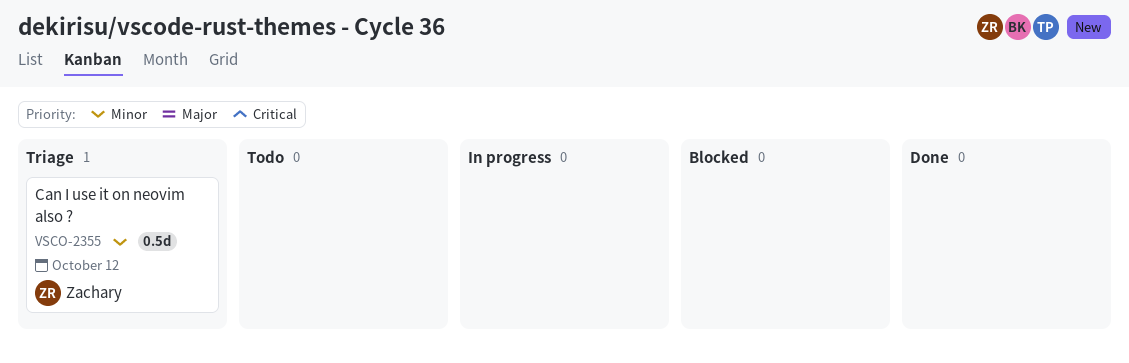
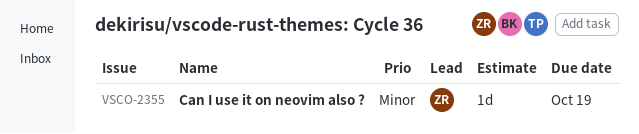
VSCO-2355, estimate: 0.5d -> 1d
VSCO-2355, due: Oct 12 -> Oct 19

